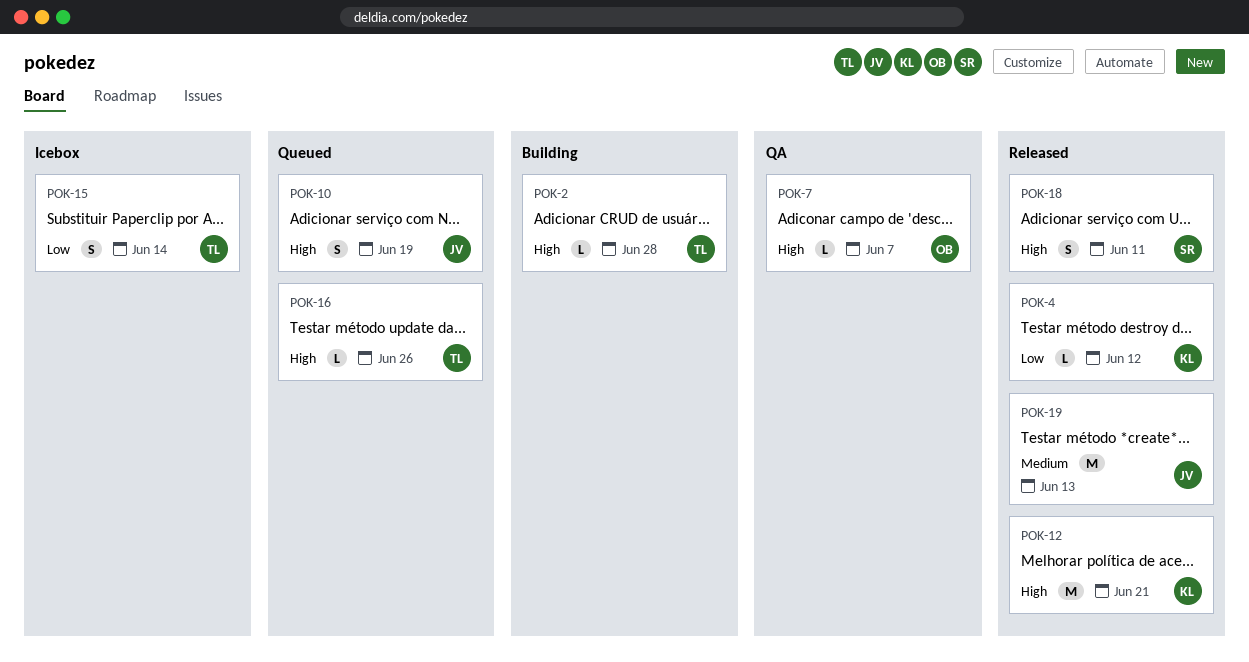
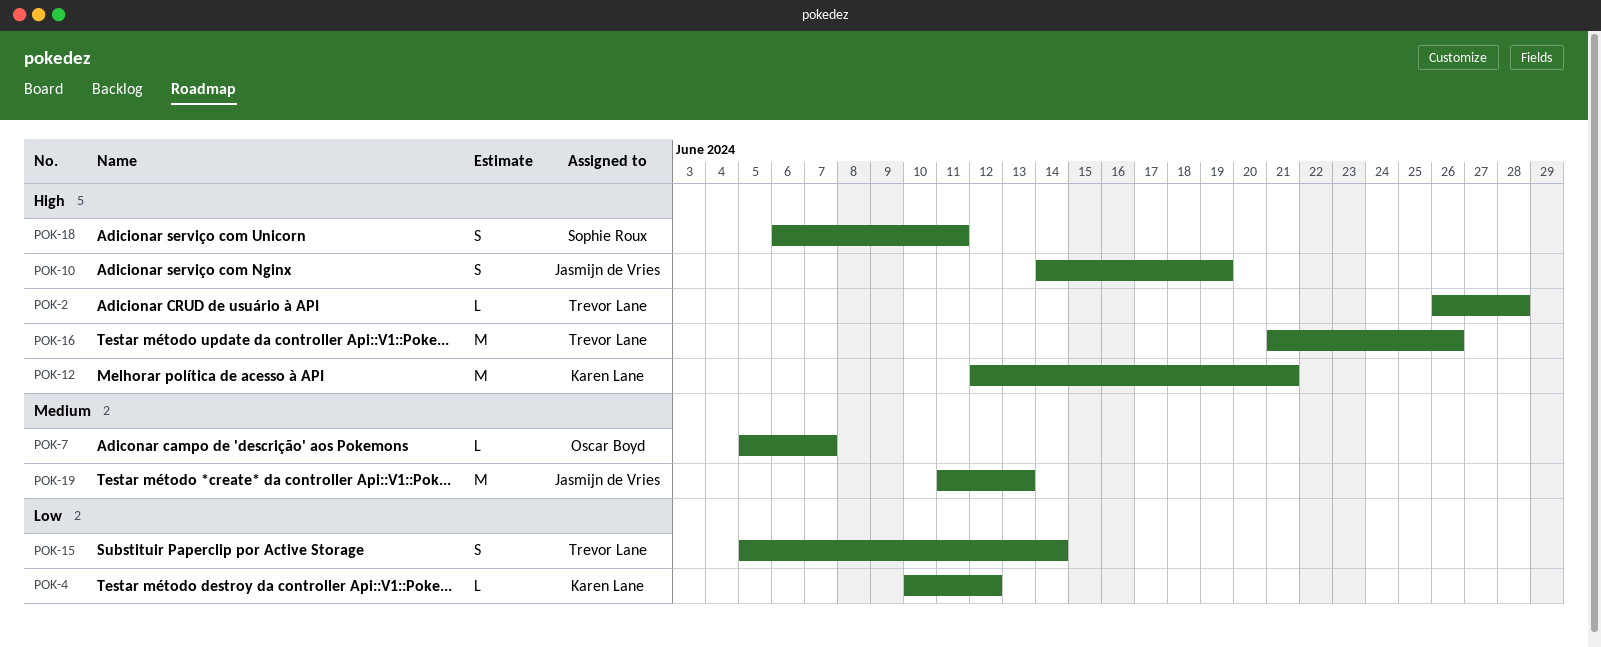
POK-7, priority: High -> Medium
POK-16, estimate: L -> M

